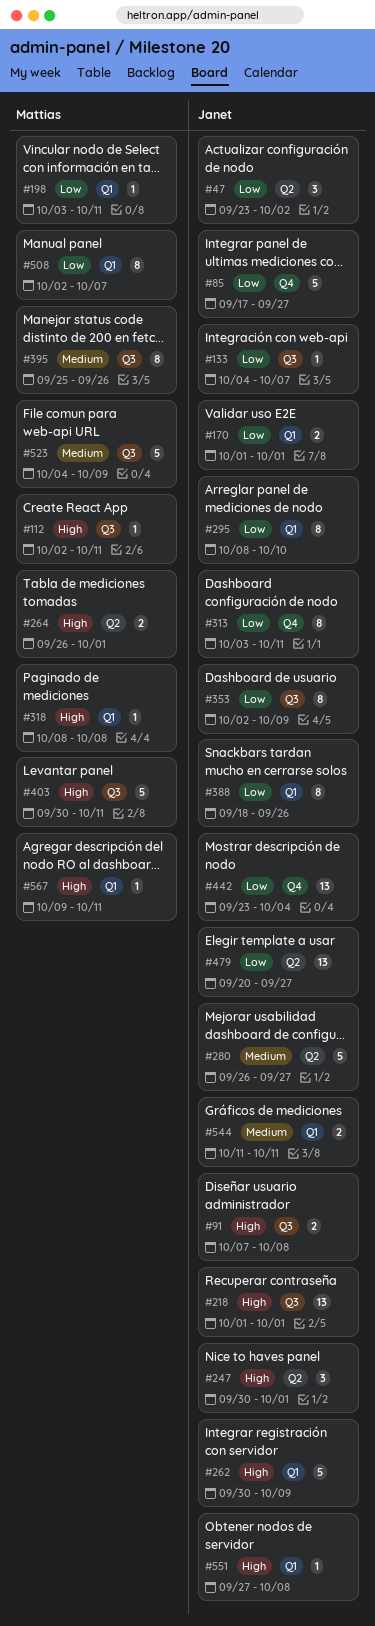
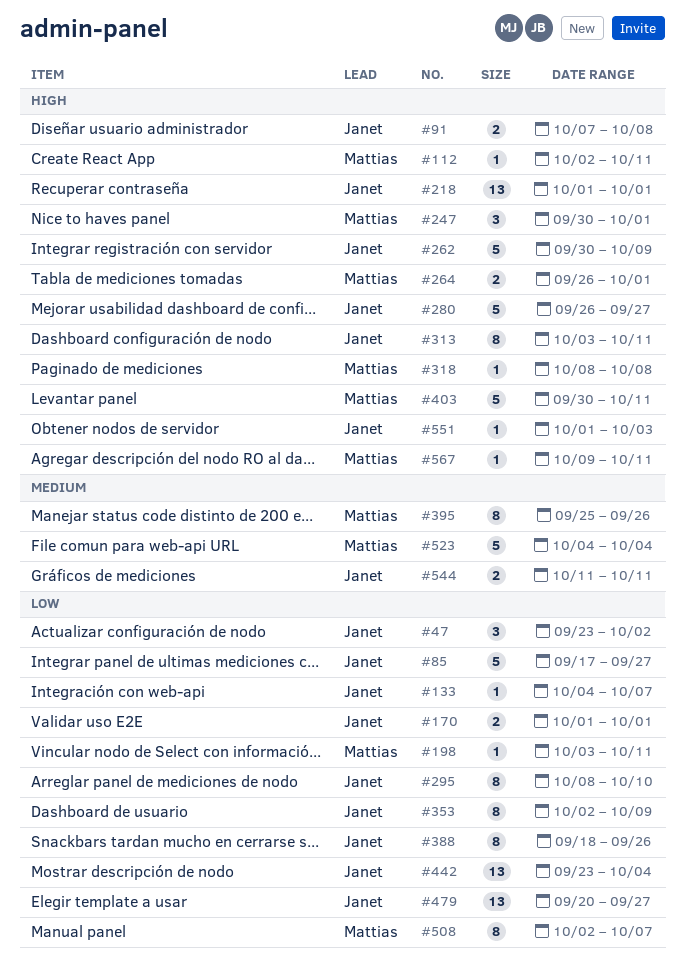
#247, owner: Janet -> Mattias
#280, priority: Medium -> High
#313, priority: Low -> High
#523, due: Oct 9 -> Oct 4
#551, start: Sep 27 -> Oct 1
#551, due: Oct 8 -> Oct 3

